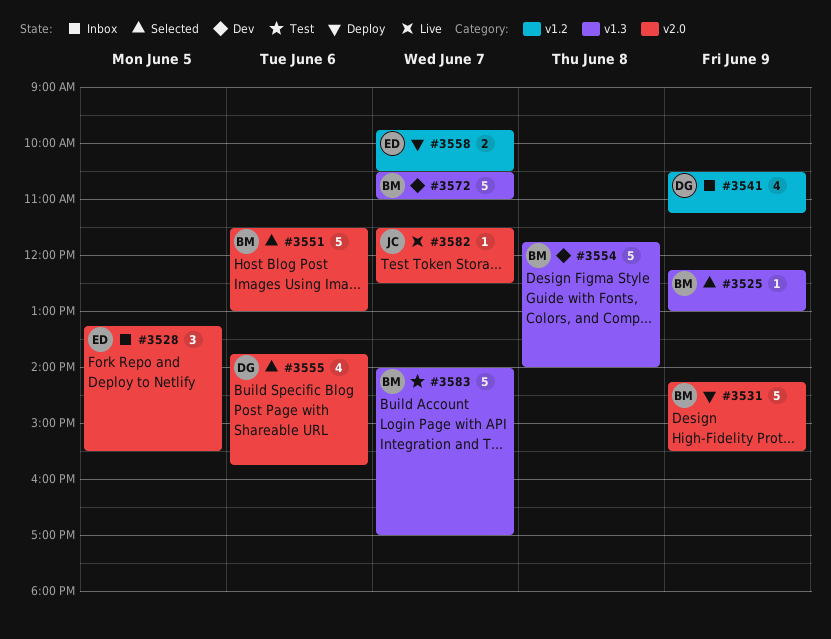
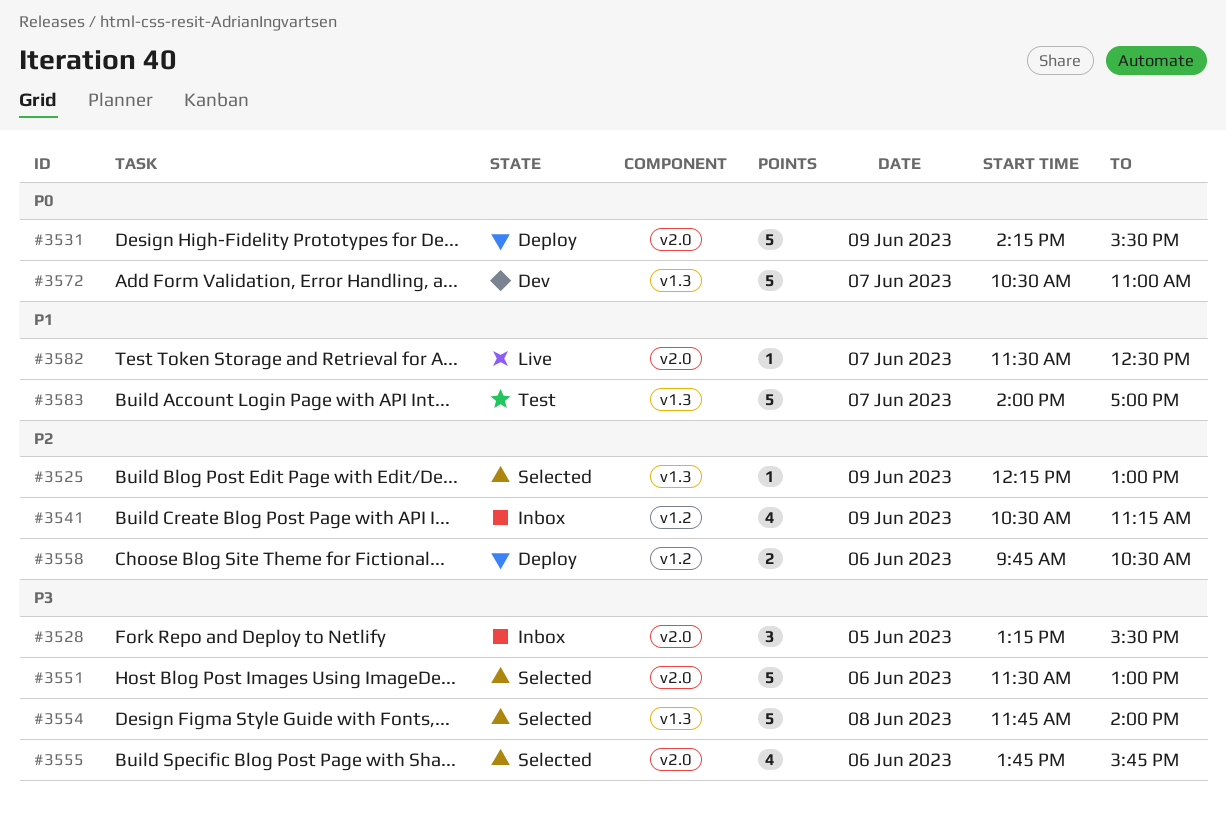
#3554, status: Dev -> Selected
#3558, day: Jun 7 -> Jun 6

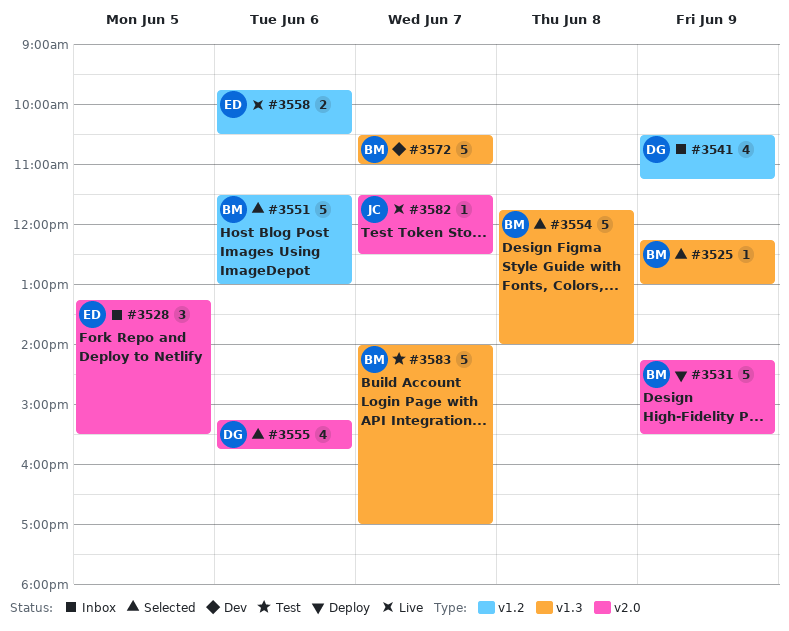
#3551, label: v2.0 -> v1.2
#3555, begins: 13:45 -> 15:15
#3558, status: Deploy -> Live

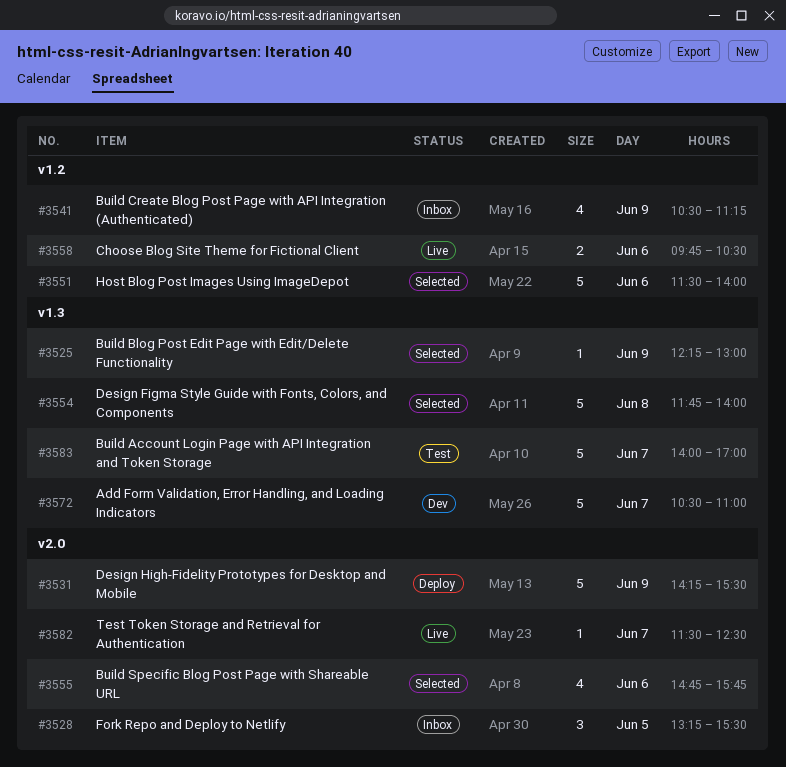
#3551, ends: 13:00 -> 14:00
#3555, begins: 15:15 -> 14:45

